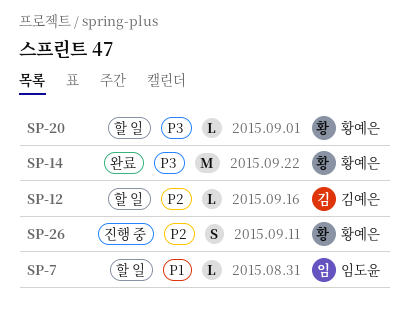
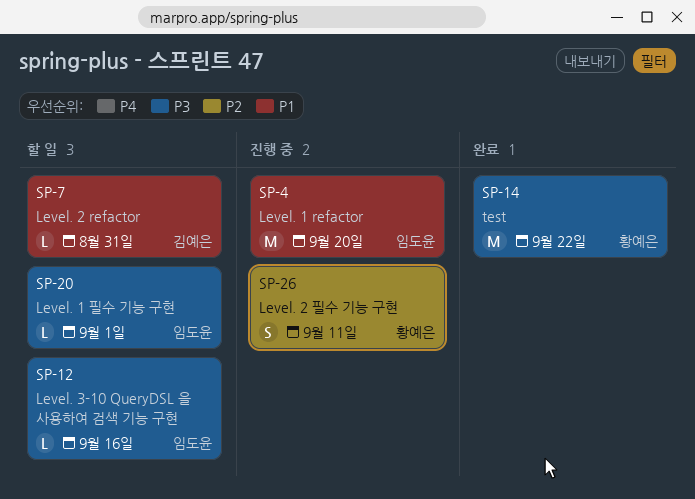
SP-4: none -> present
SP-7, owner: 임도윤 -> 김예은
SP-12, owner: 김예은 -> 임도윤
SP-12, priority: P2 -> P3
SP-20, owner: 황예은 -> 임도윤

